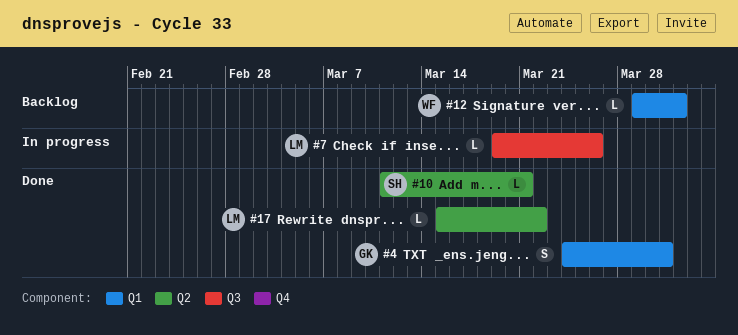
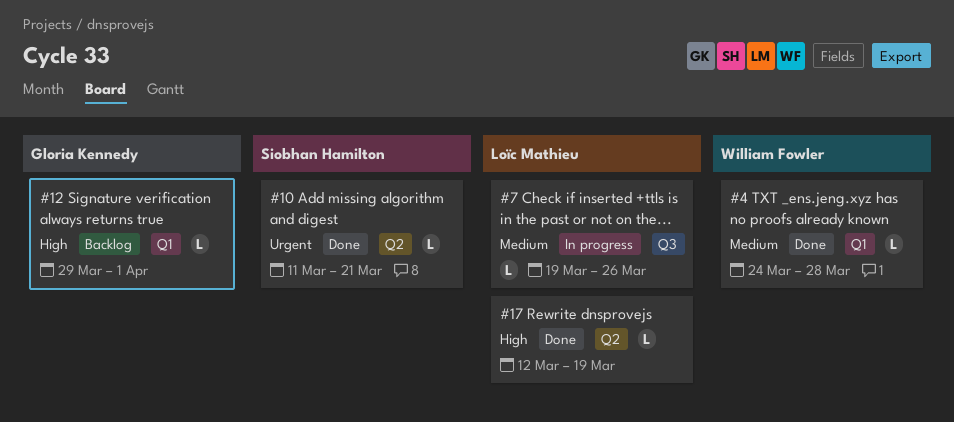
#4, owner: Gloria Kennedy -> William Fowler
#4, estimate: S -> L
#4, due: Mar 31 -> Mar 28
#12, owner: William Fowler -> Gloria Kennedy
#17, start: Mar 15 -> Mar 12
#17, due: Mar 22 -> Mar 19

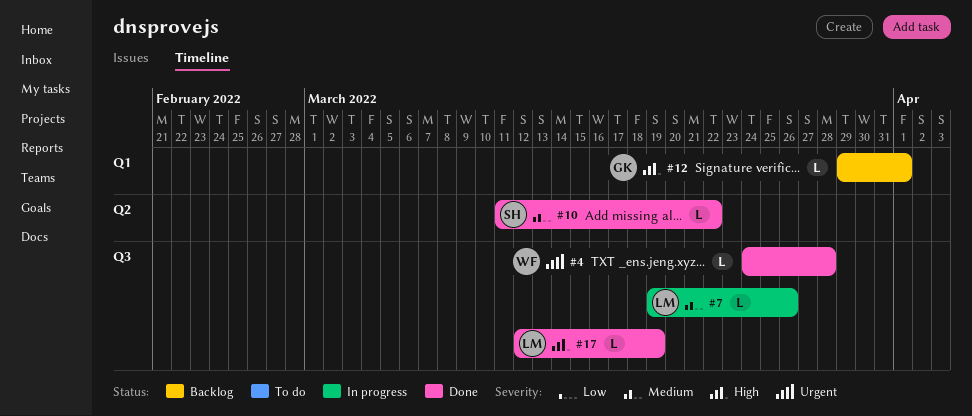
#4, priority: Medium -> Urgent
#4, label: Q1 -> Q3
#10, priority: Urgent -> Medium
#10, due: Mar 21 -> Mar 22
#17, label: Q2 -> Q3

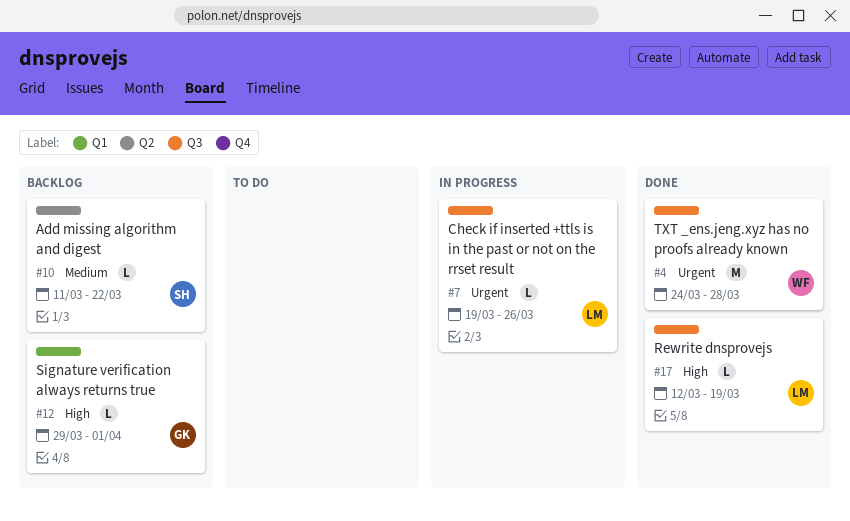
#4, estimate: L -> M
#7, priority: Medium -> Urgent
#10, status: Done -> Backlog

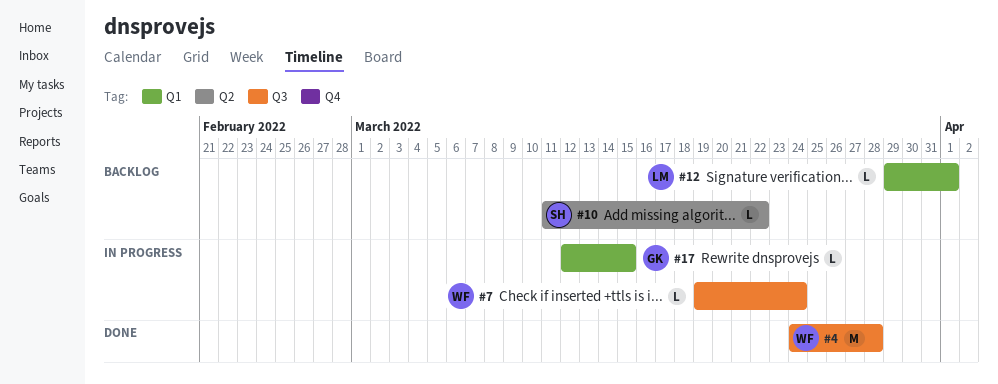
#7, owner: LM -> WF
#7, due: Mar 26 -> Mar 24
#12, owner: GK -> LM
#17, status: Done -> In progress
#17, owner: LM -> GK
#17, label: Q3 -> Q1
#17, due: Mar 19 -> Mar 15

